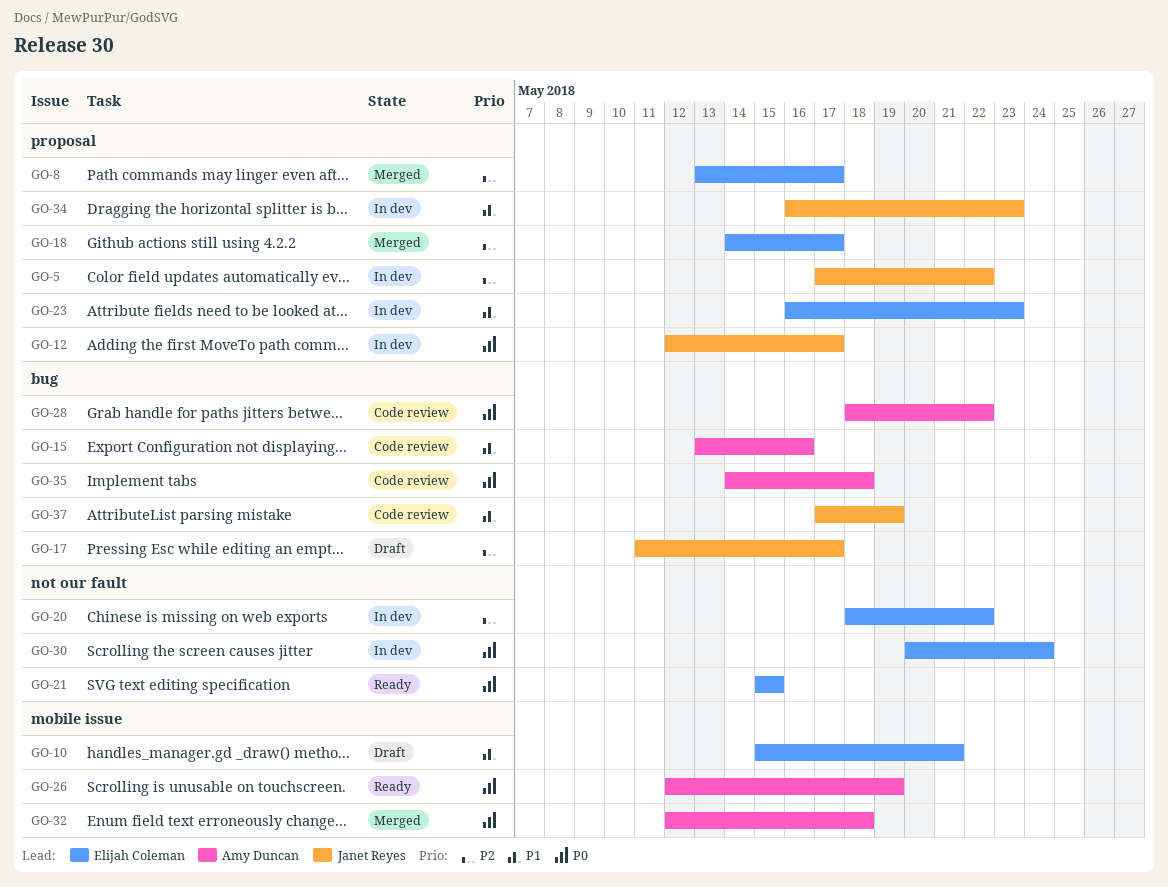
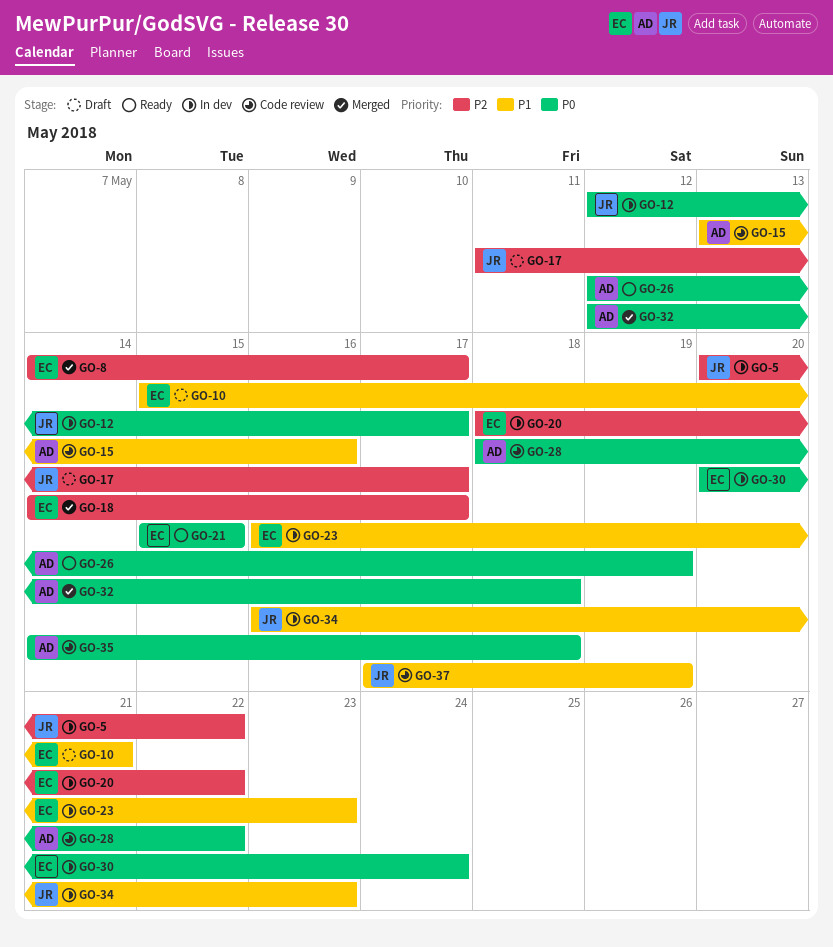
GO-5, start: May 17 -> May 20
GO-8, start: May 13 -> May 14

